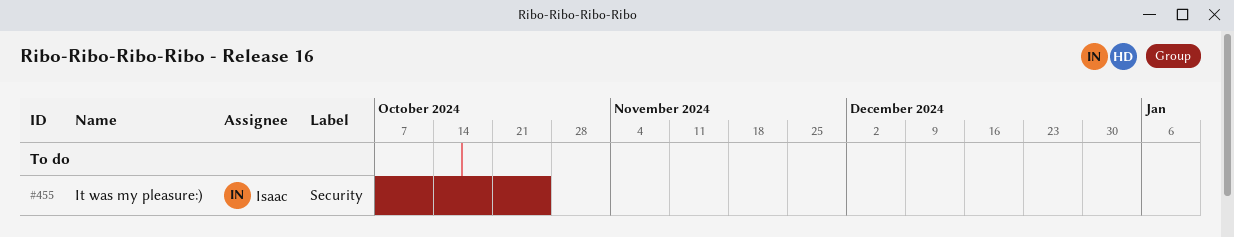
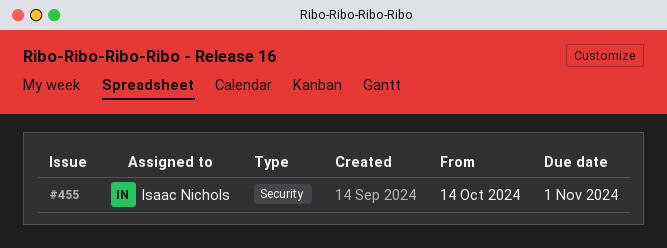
#455, start: Oct 7 -> Oct 14
#455, due: Oct 25 -> Nov 1

